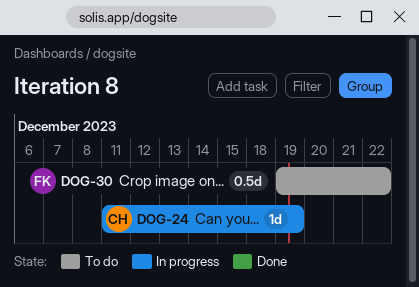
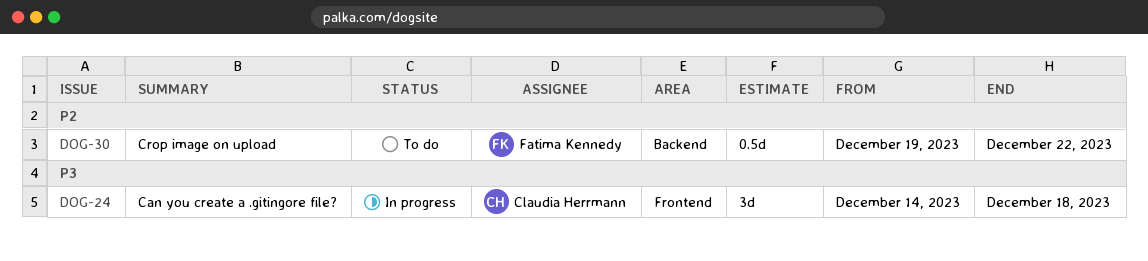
DOG-24, estimate: 1d -> 3d
DOG-24, start: Dec 11 -> Dec 14
DOG-24, due: Dec 19 -> Dec 18

